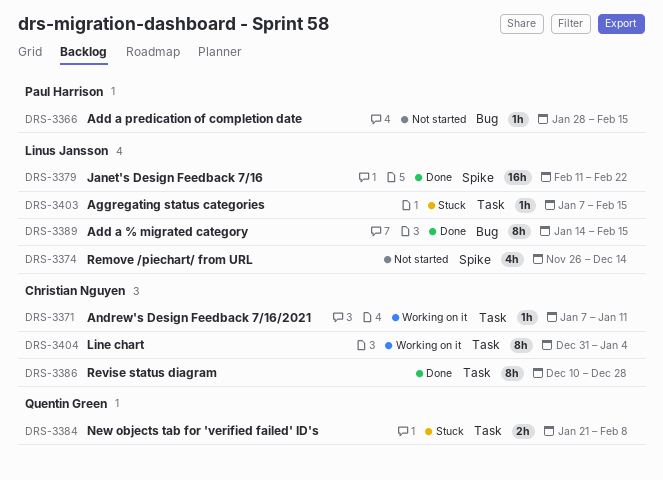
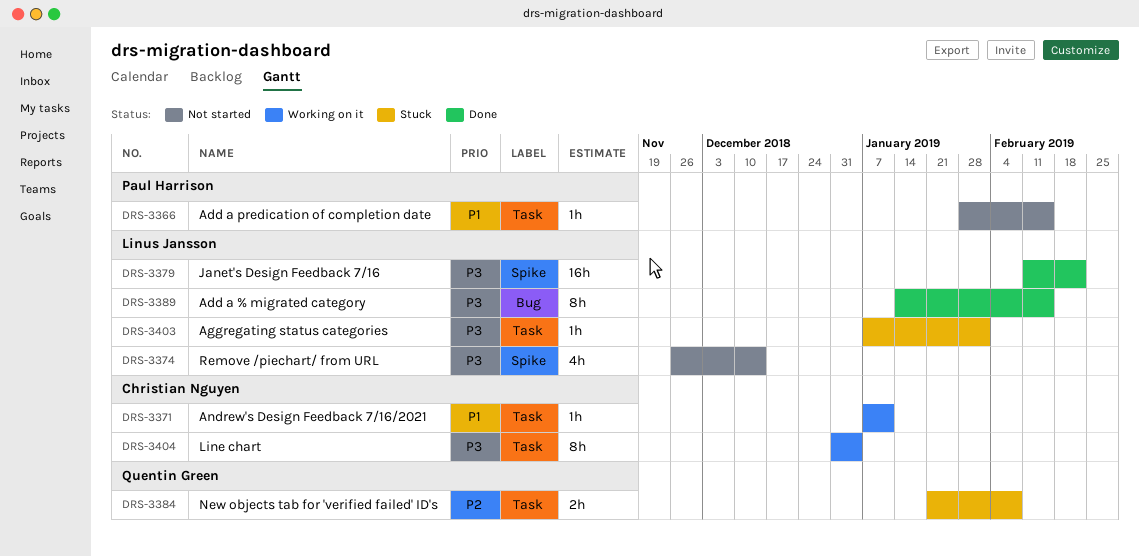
DRS-3366, label: Bug -> Task
DRS-3386: present -> none
DRS-3403, due: Feb 15 -> Feb 1

